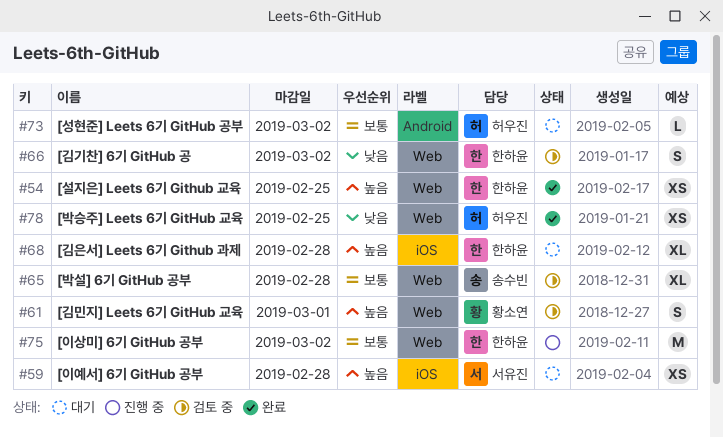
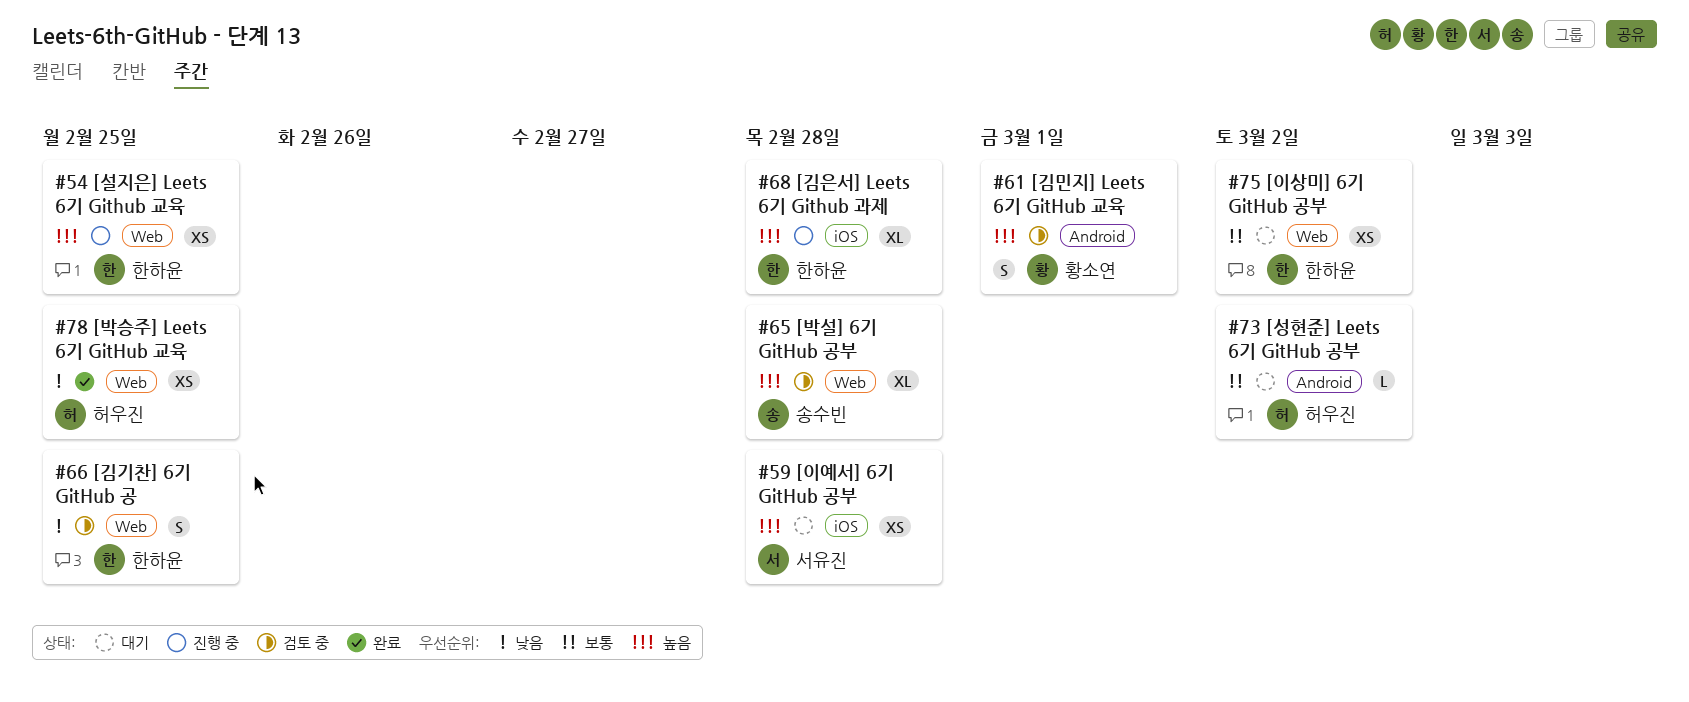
#54, status: 완료 -> 진행 중
#61, label: Web -> Android
#65, priority: 보통 -> 높음
#66, due: Mar 2 -> Feb 25
#68, status: 대기 -> 진행 중
#75, status: 진행 중 -> 대기
#75, estimate: M -> XS

